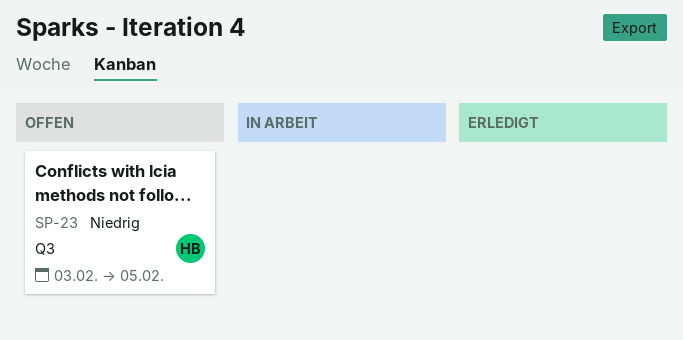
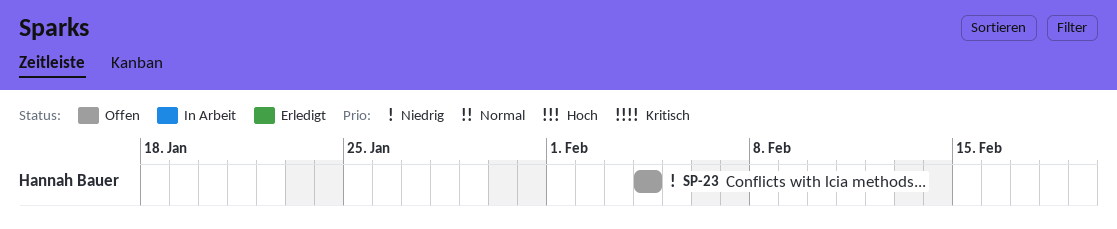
SP-23, start: Feb 3 -> Feb 4
SP-23, due: Feb 5 -> Feb 4

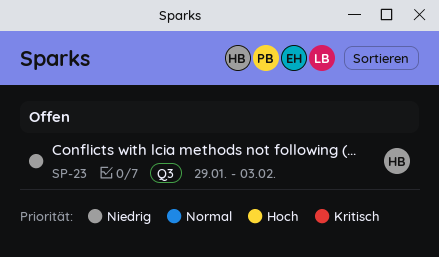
SP-23, start: Feb 4 -> Jan 29
SP-23, due: Feb 4 -> Feb 3

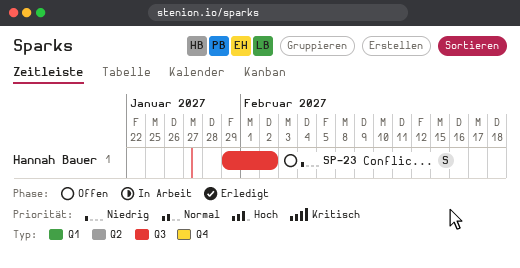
SP-23, due: Feb 3 -> Feb 2

